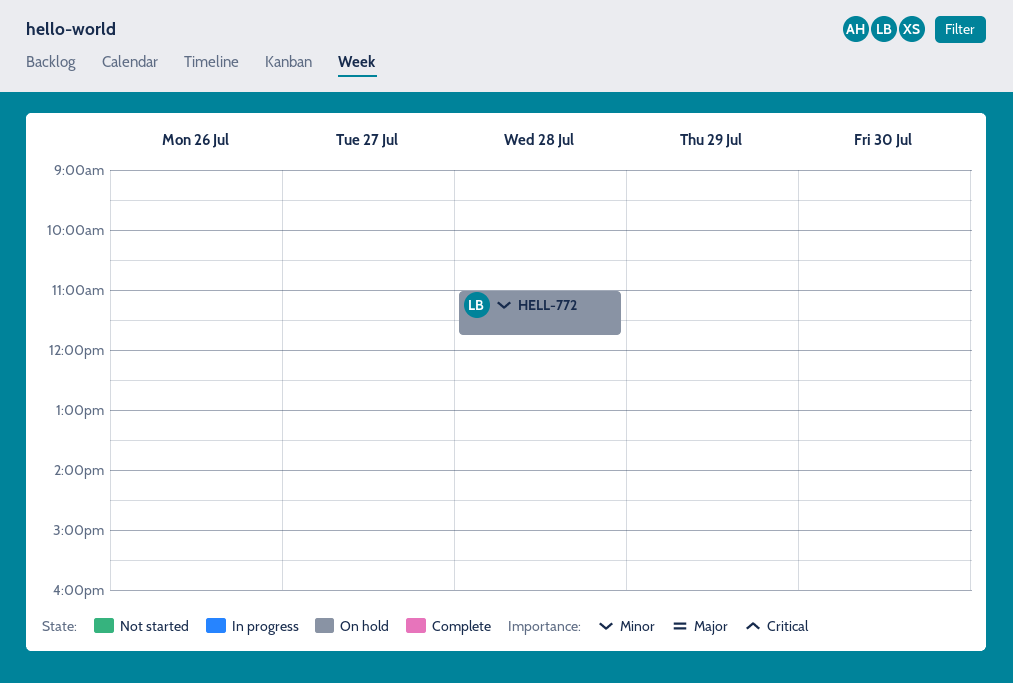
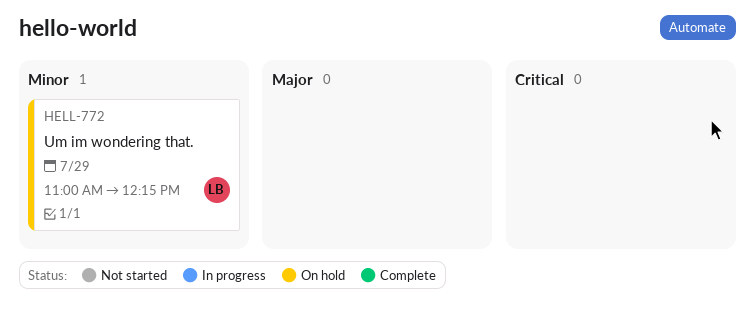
HELL-772, day: Jul 28 -> Jul 29
HELL-772, ends: 11:45 -> 12:15

